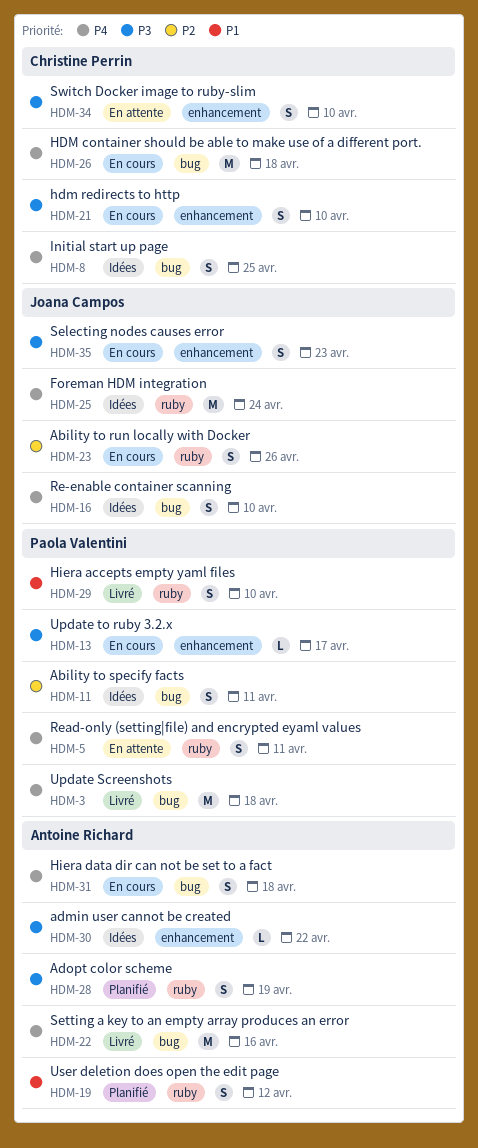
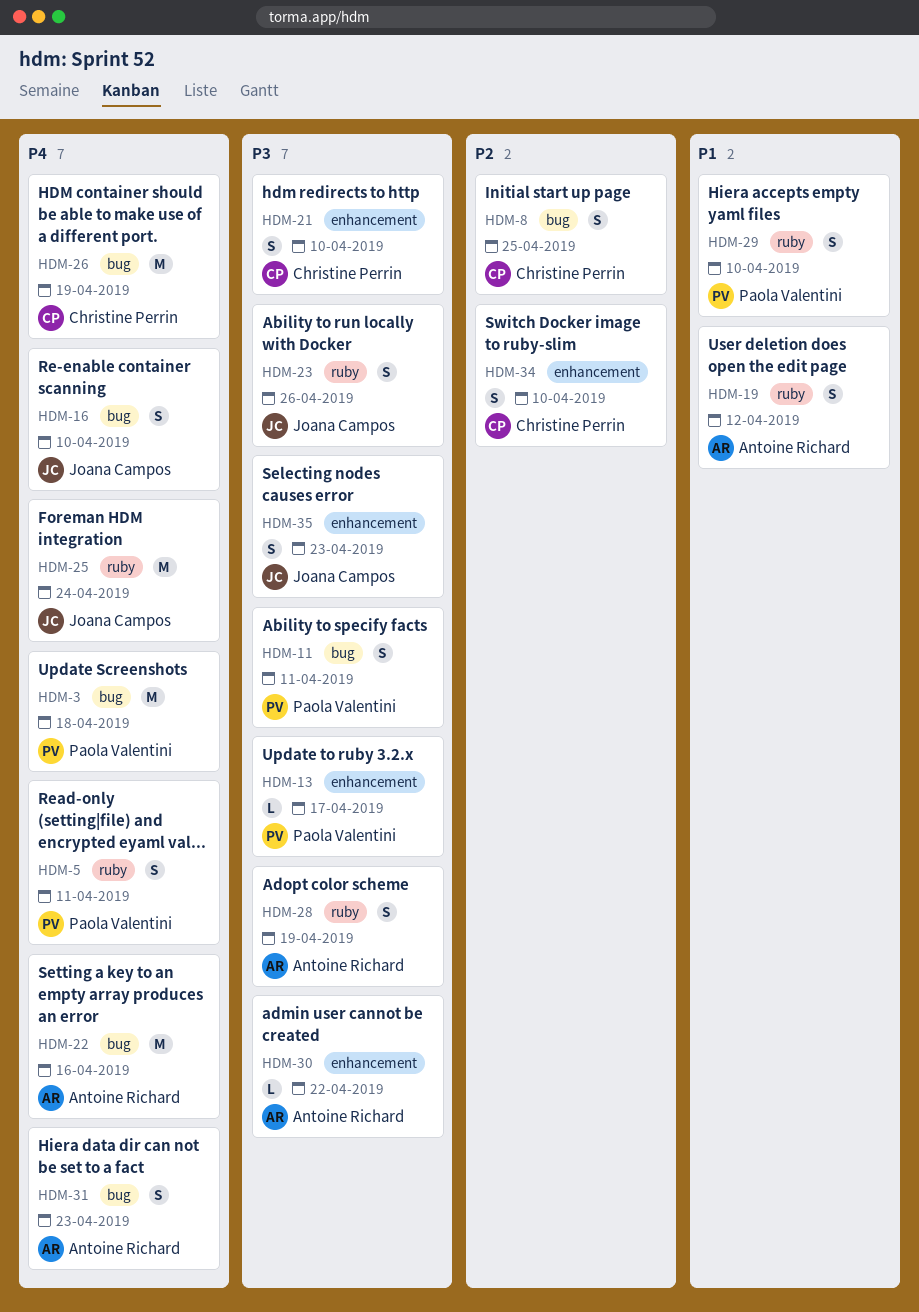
HDM-8, priority: P4 -> P2
HDM-11, priority: P2 -> P3
HDM-23, priority: P2 -> P3
HDM-26, due: Apr 18 -> Apr 19
HDM-31, due: Apr 18 -> Apr 23
HDM-34, priority: P3 -> P2

